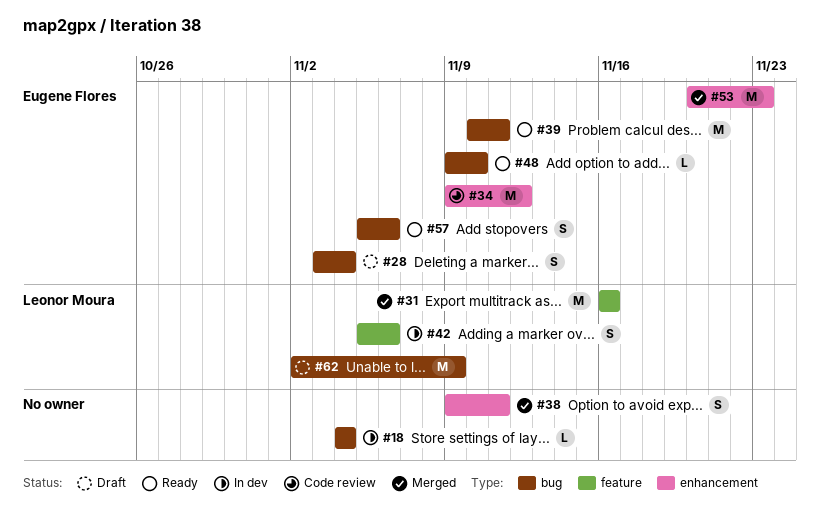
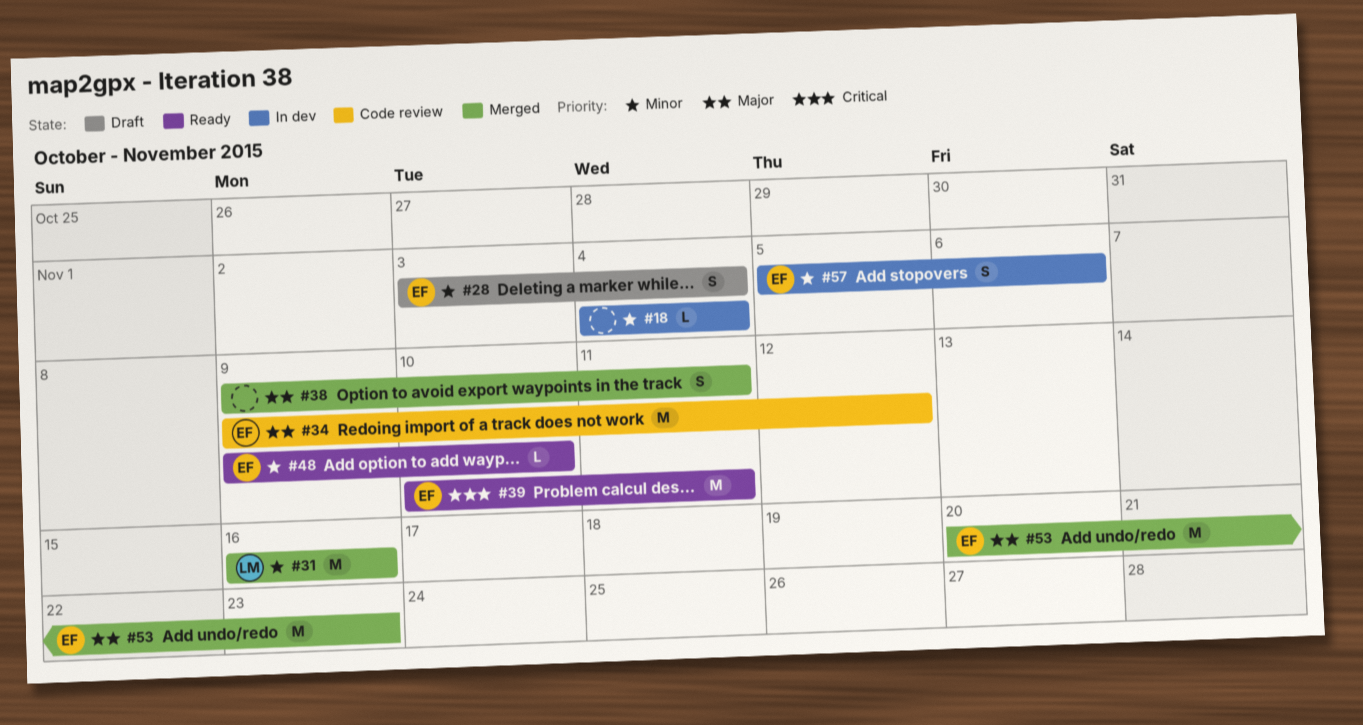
#42: present -> none
#57, status: Ready -> In dev
#62: present -> none

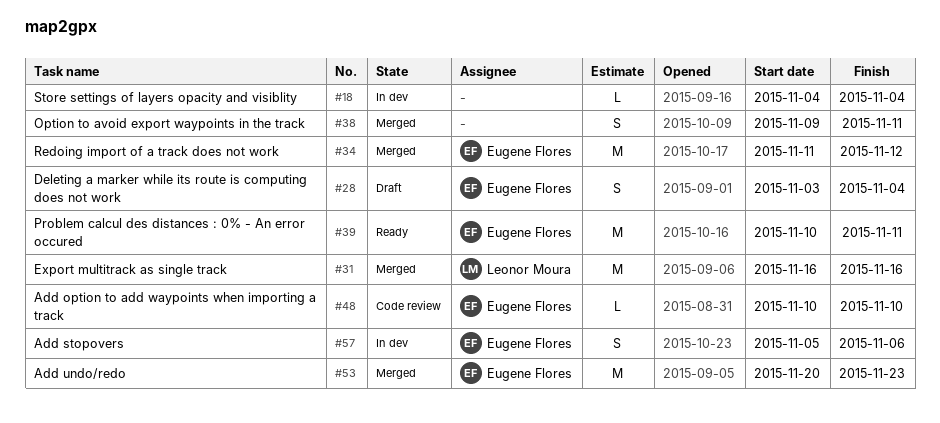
#34, status: Code review -> Merged
#34, start: Nov 9 -> Nov 11
#48, status: Ready -> Code review
#48, start: Nov 9 -> Nov 10

